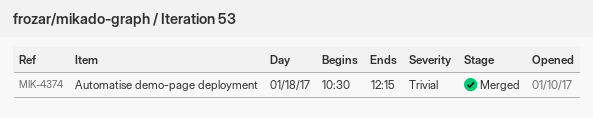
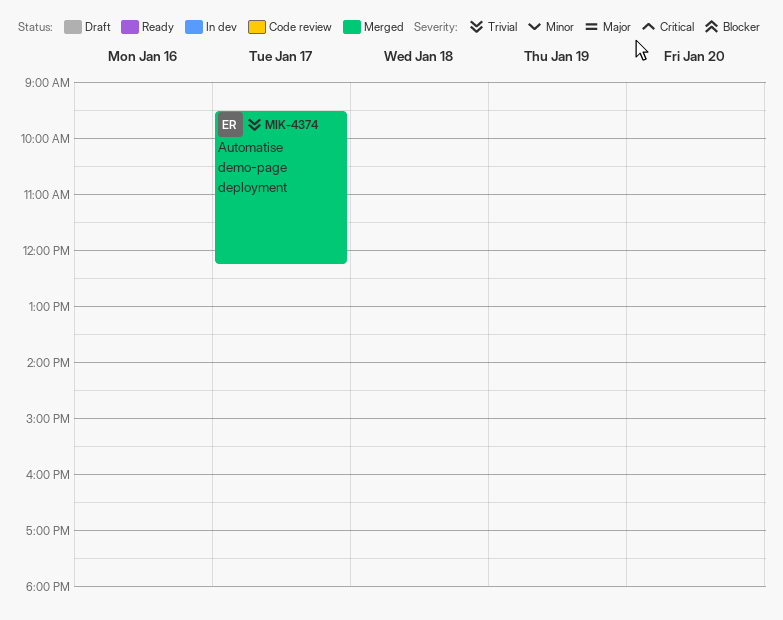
MIK-4374, day: Jan 18 -> Jan 17
MIK-4374, begins: 10:30 -> 09:30

